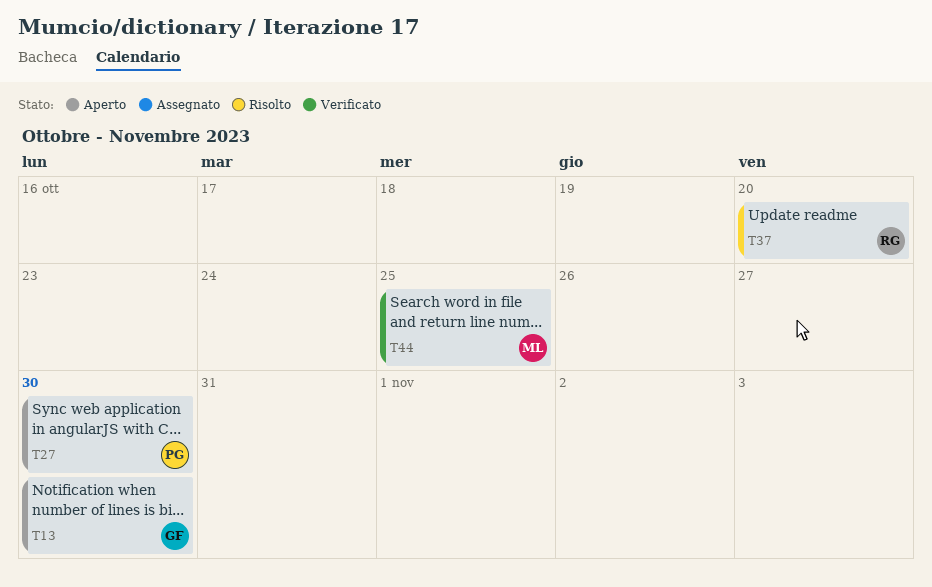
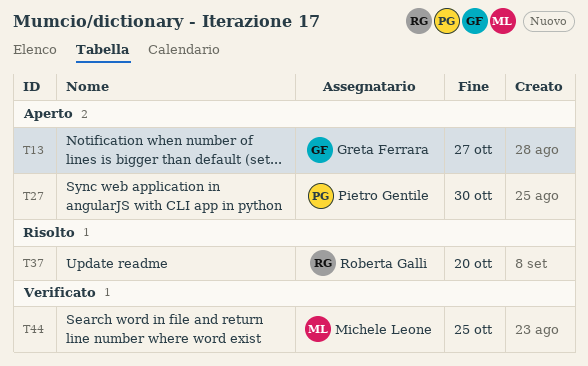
T13, due: Oct 30 -> Oct 27

